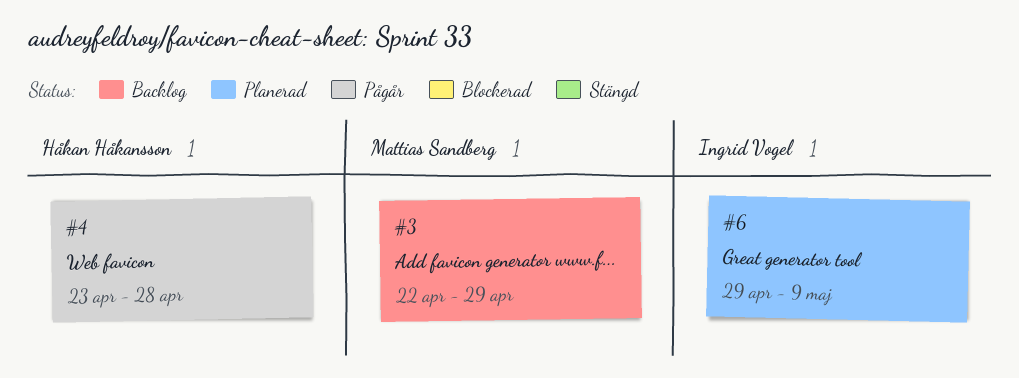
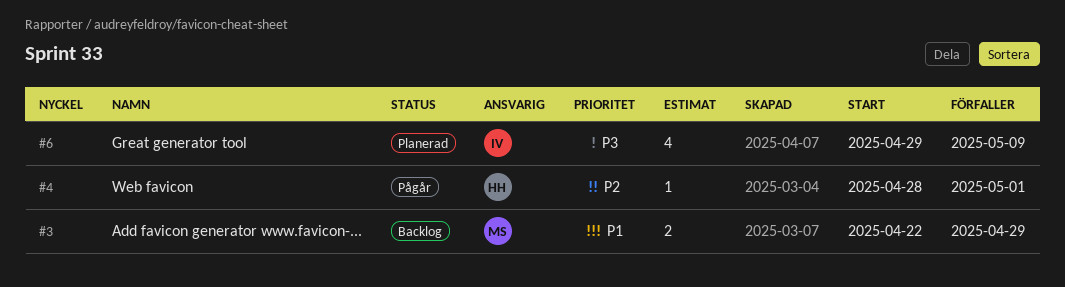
#4, start: Apr 23 -> Apr 28
#4, due: Apr 28 -> May 1

